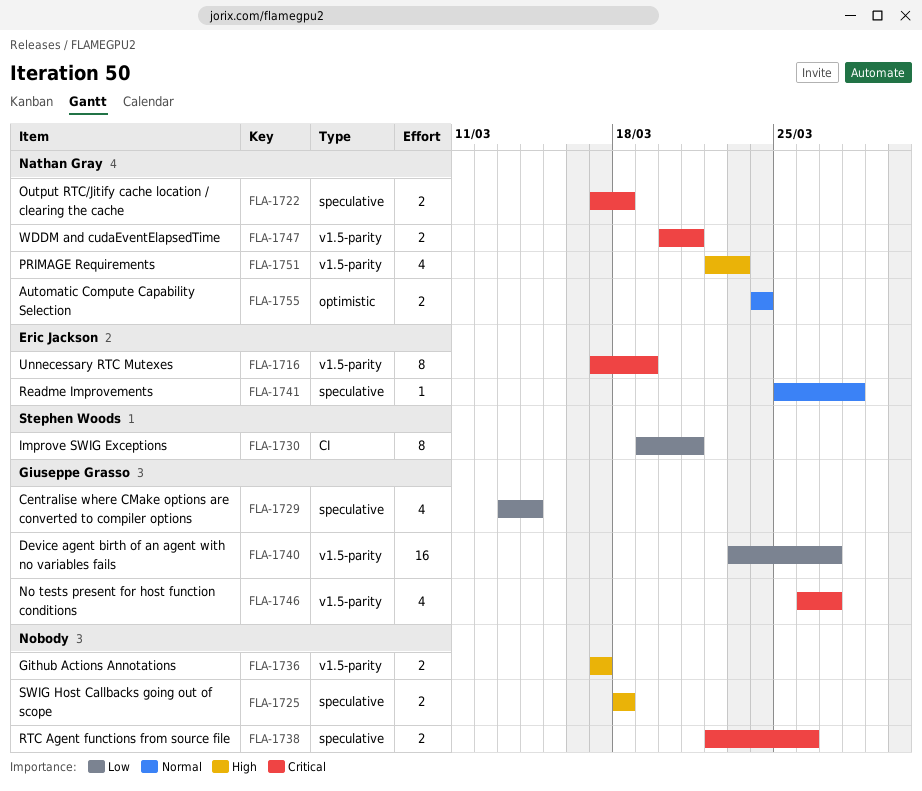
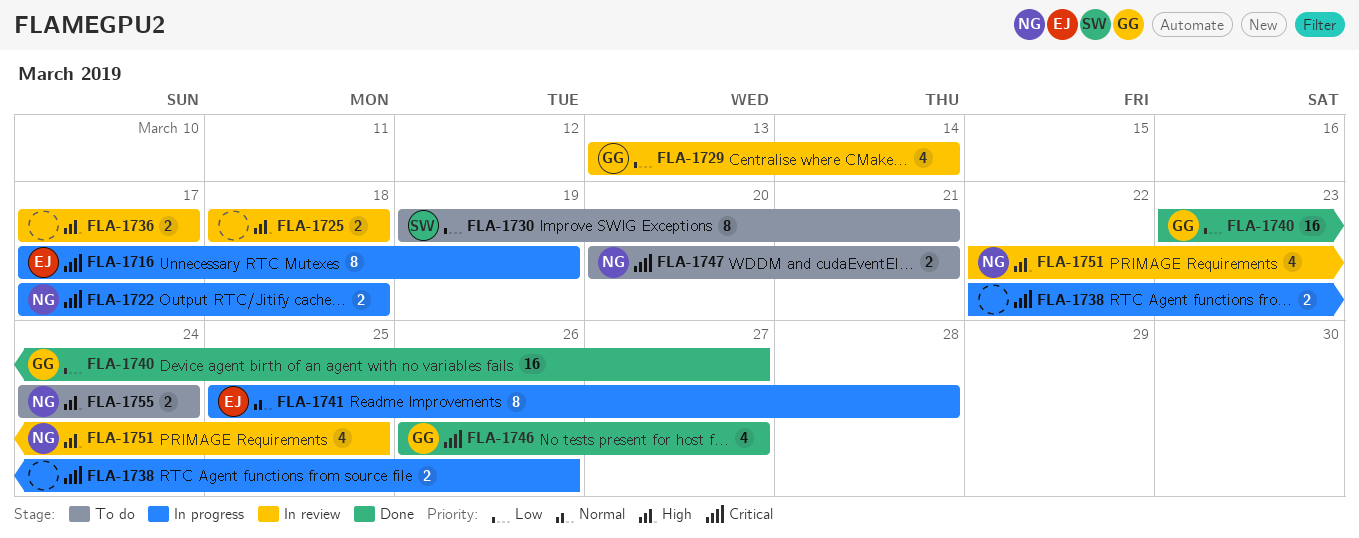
FLA-1741, estimate: 1 -> 8
FLA-1751, due: Mar 23 -> Mar 25
FLA-1755, priority: Normal -> High

